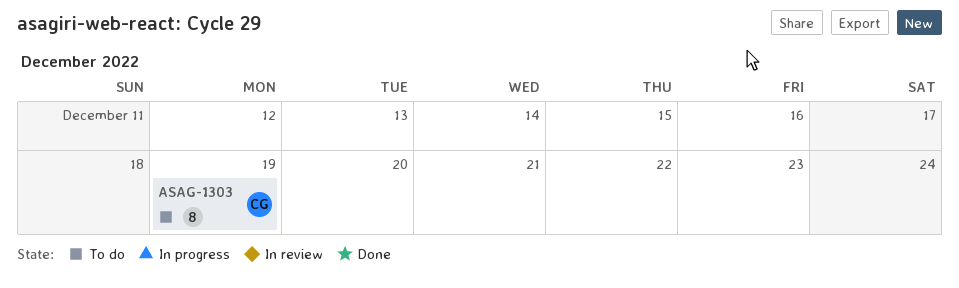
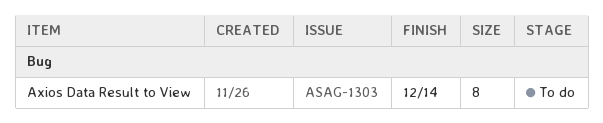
ASAG-1303, due: Dec 19 -> Dec 14

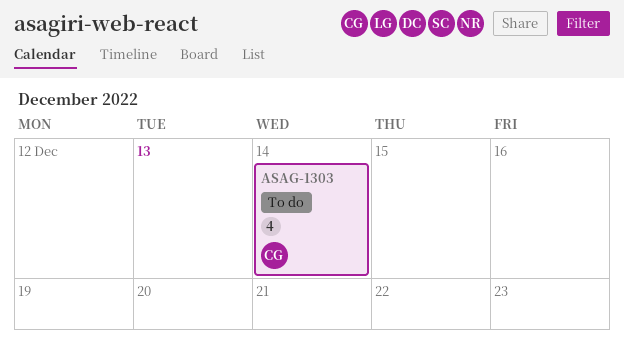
ASAG-1303, estimate: 8 -> 4

